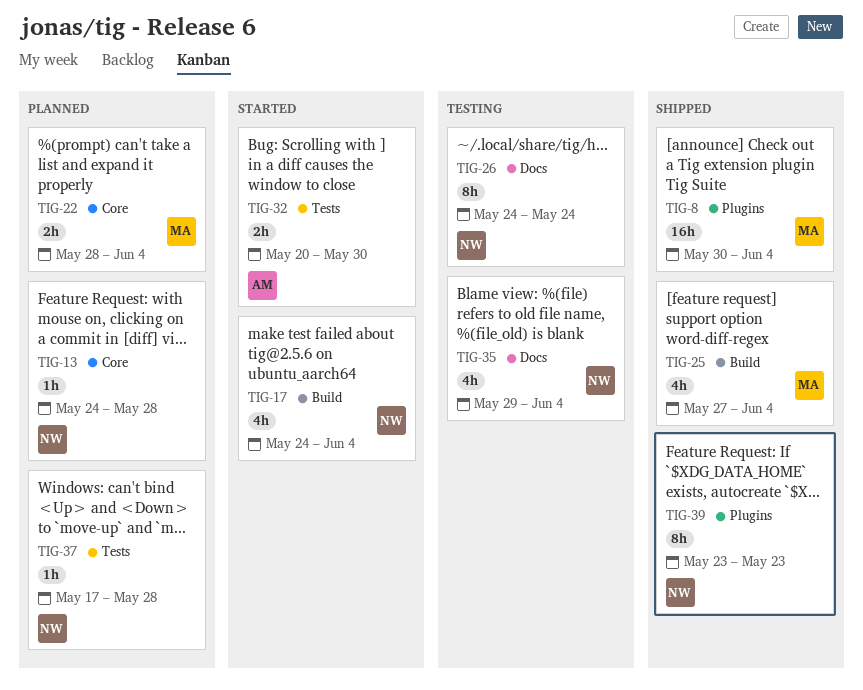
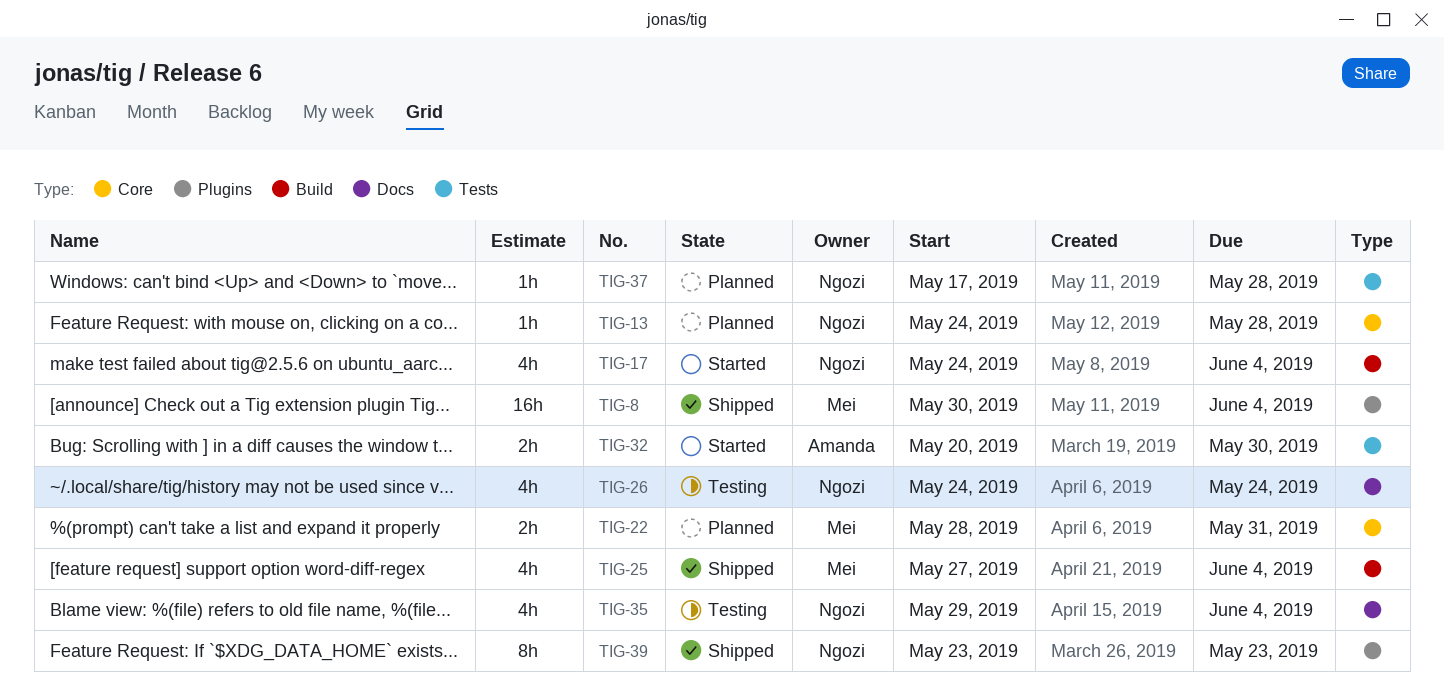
TIG-22, due: Jun 4 -> May 31
TIG-26, estimate: 8h -> 4h

